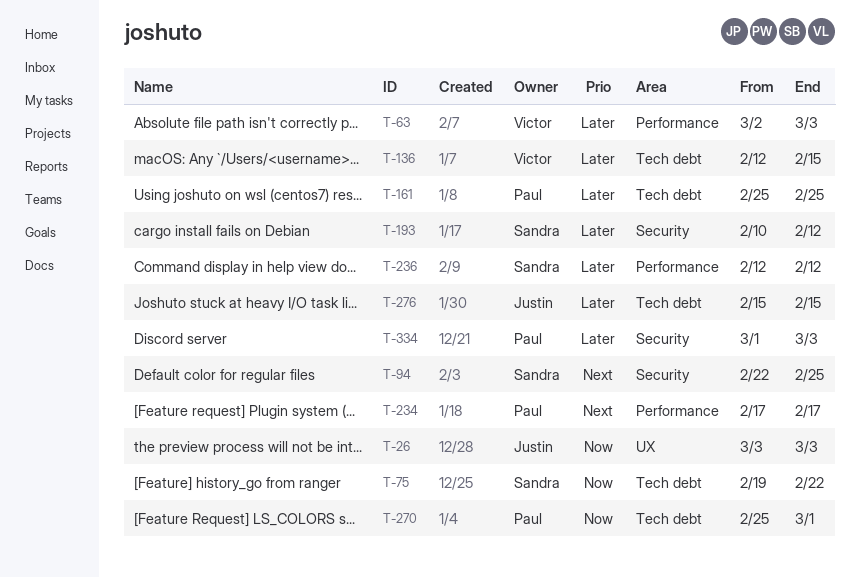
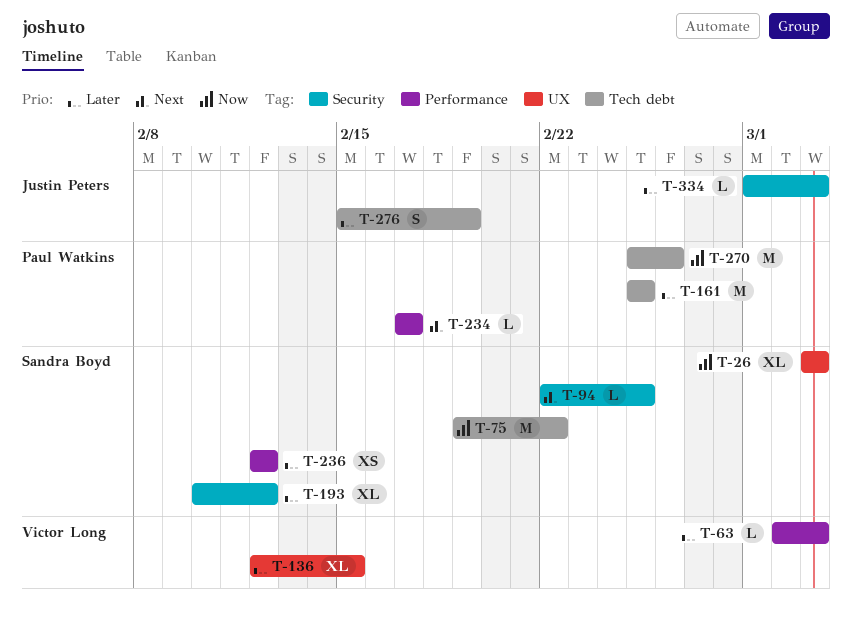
T-26, owner: Justin Peters -> Sandra Boyd
T-136, label: Tech debt -> UX
T-270, due: Mar 1 -> Feb 26
T-276, due: Feb 15 -> Feb 19
T-334, owner: Paul Watkins -> Justin Peters

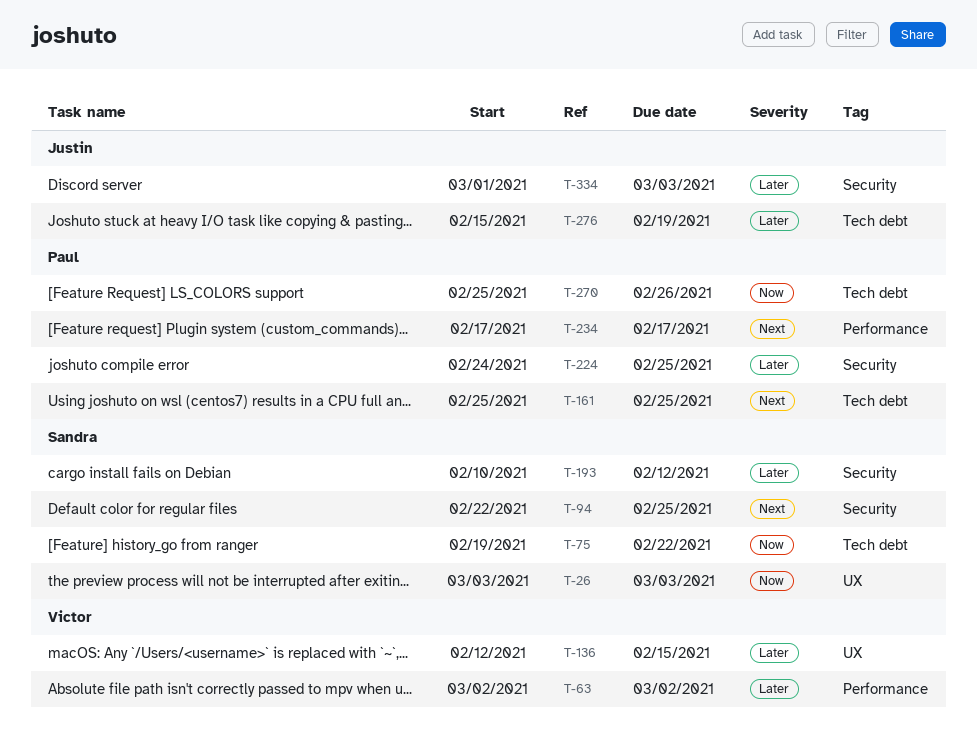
T-63, due: Mar 3 -> Mar 2
T-161, priority: Later -> Next
T-224: none -> present
T-236: present -> none

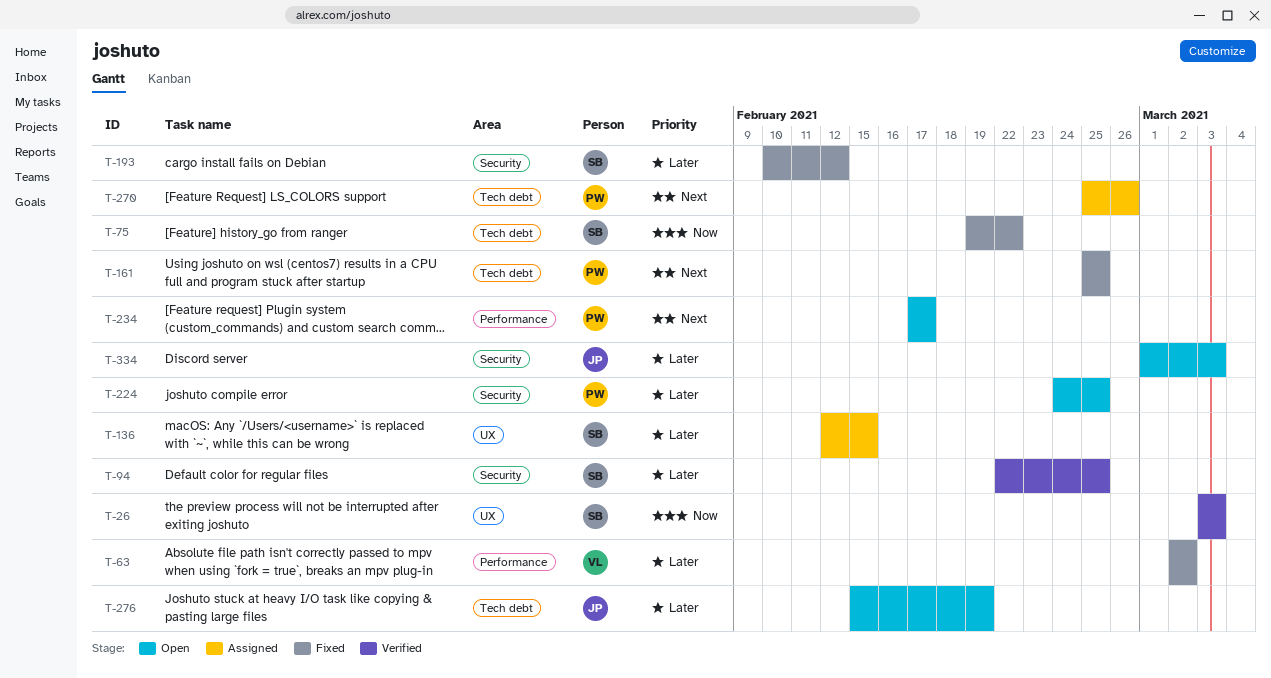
T-94, priority: Next -> Later
T-136, owner: Victor -> Sandra
T-270, priority: Now -> Next

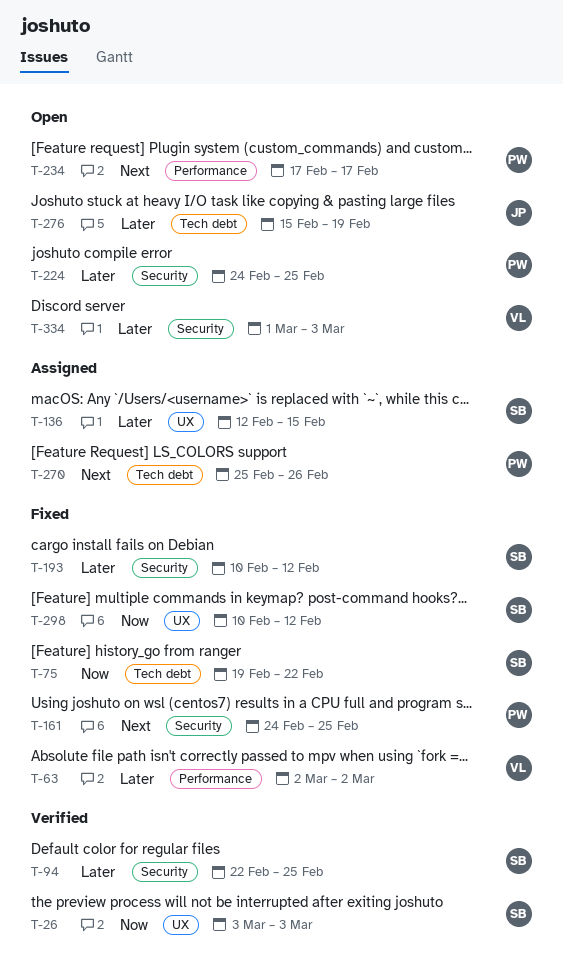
T-161, label: Tech debt -> Security
T-161, start: Feb 25 -> Feb 24
T-298: none -> present
T-334, owner: JP -> VL

